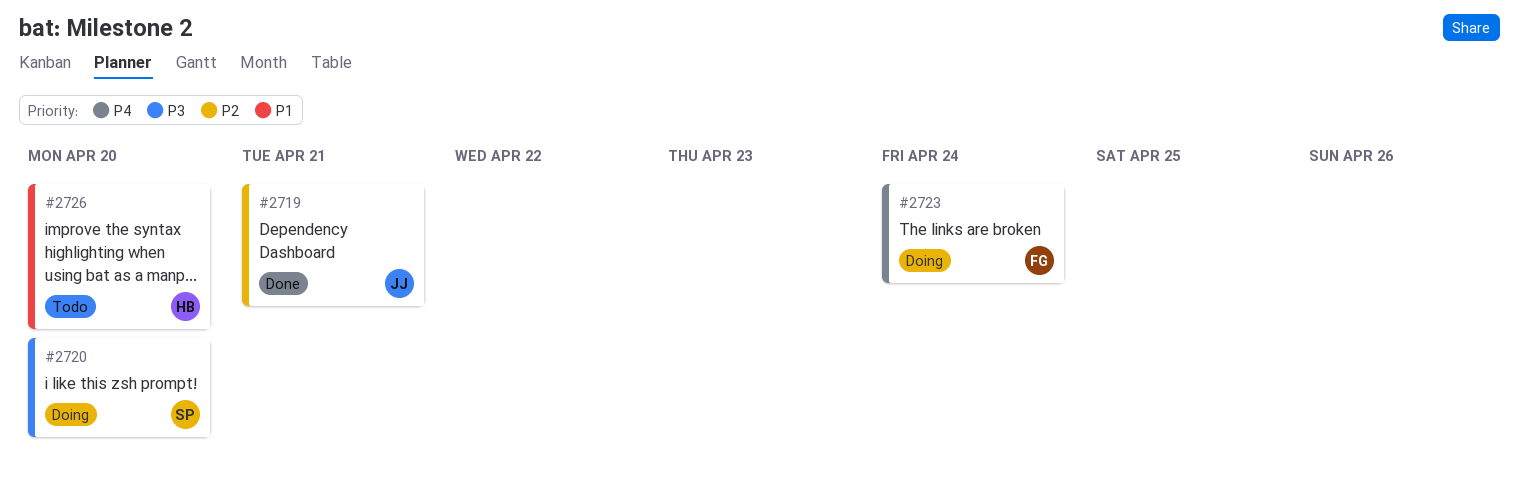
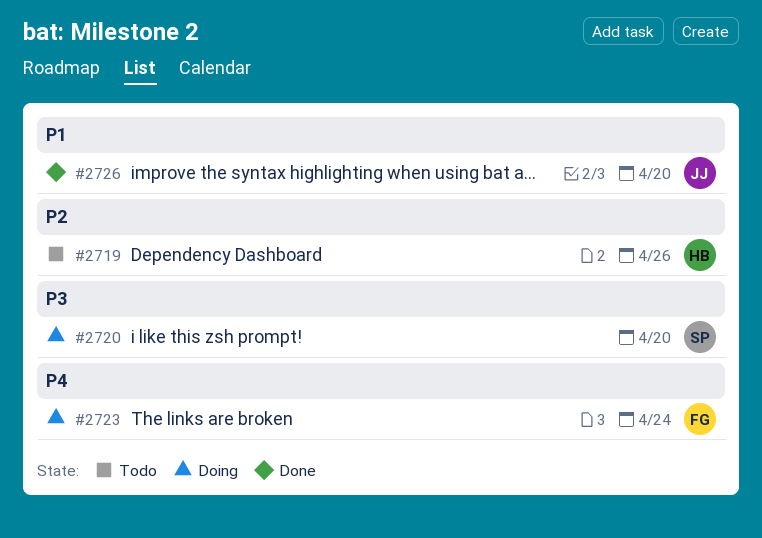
#2719, status: Done -> Todo
#2719, owner: JJ -> HB
#2719, due: Apr 21 -> Apr 26
#2726, status: Todo -> Done
#2726, owner: HB -> JJ

